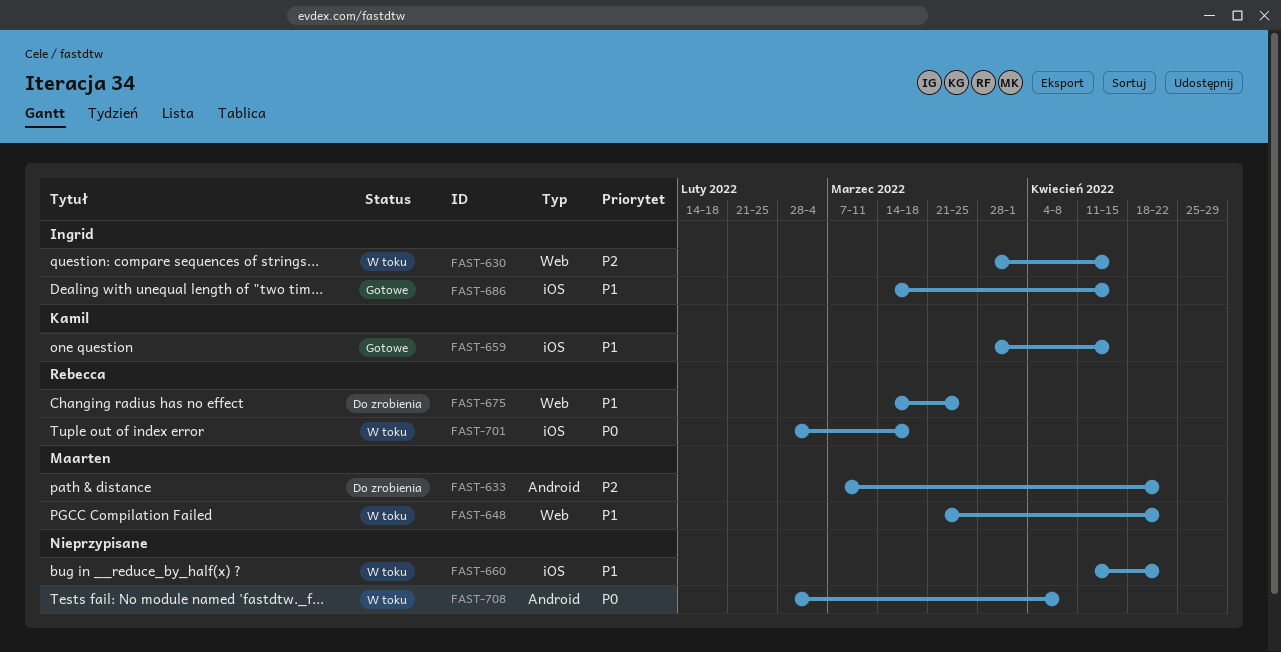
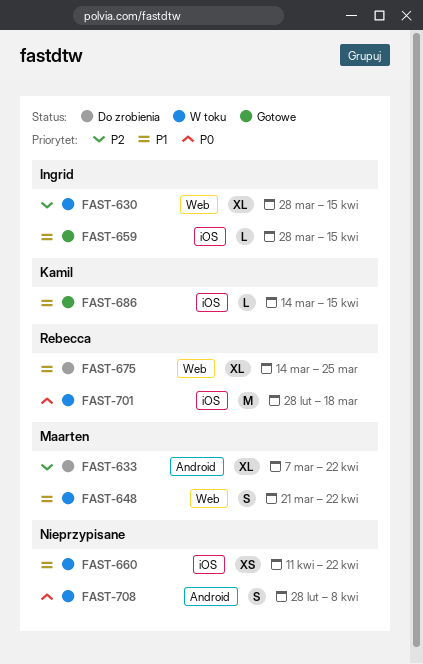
FAST-659, owner: Kamil -> Ingrid
FAST-686, owner: Ingrid -> Kamil

